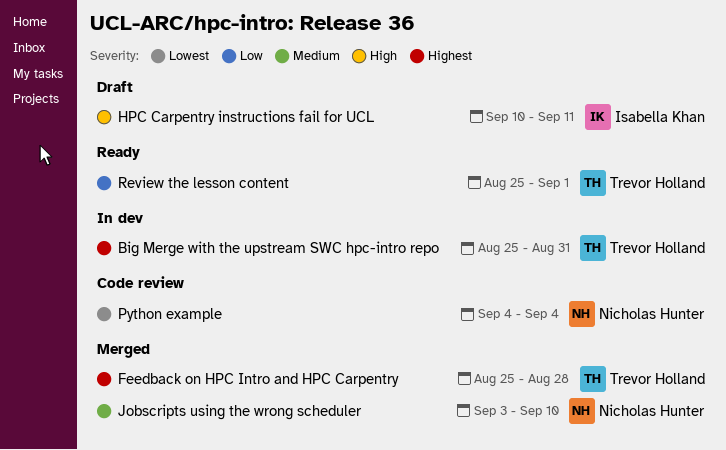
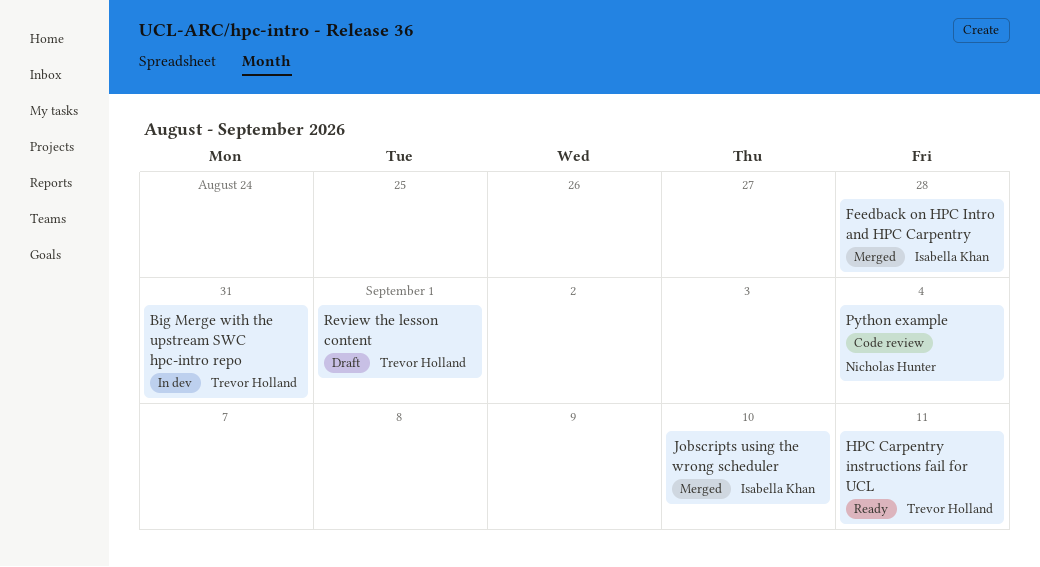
Feedback on HPC Intro and HPC Carpentry, owner: Trevor Holland -> Isabella Khan
HPC Carpentry instructions fail for UCL, status: Draft -> Ready
HPC Carpentry instructions fail for UCL, owner: Isabella Khan -> Trevor Holland
Jobscripts using the wrong scheduler, owner: Nicholas Hunter -> Isabella Khan
Review the lesson content, status: Ready -> Draft

